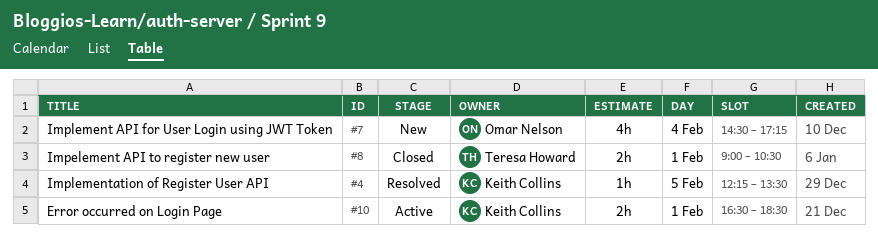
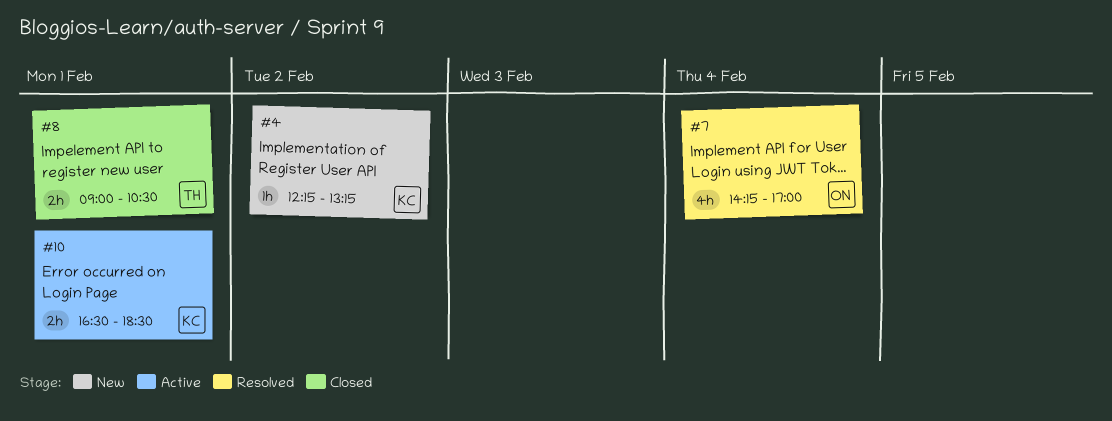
#4, status: Resolved -> New
#4, day: Feb 5 -> Feb 2
#4, ends: 13:30 -> 13:15
#7, status: New -> Resolved
#7, begins: 14:30 -> 14:15
#7, ends: 17:15 -> 17:00

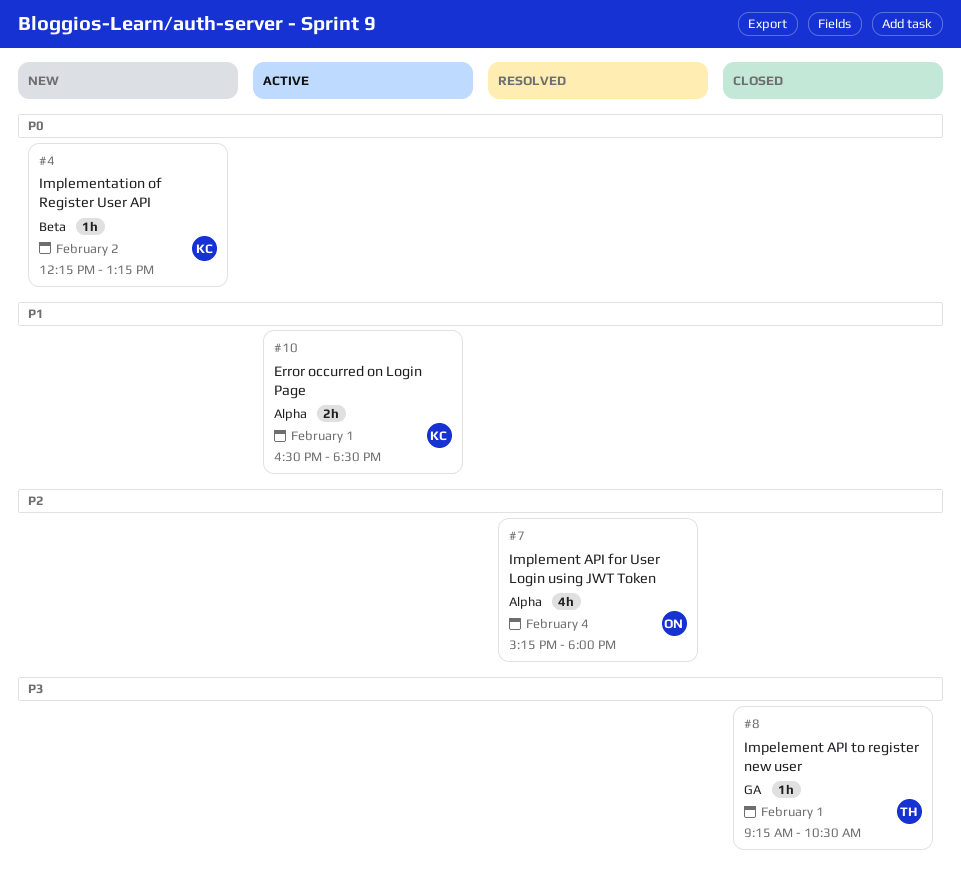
#7, begins: 14:15 -> 15:15
#7, ends: 17:00 -> 18:00
#8, estimate: 2h -> 1h
#8, begins: 09:00 -> 09:15

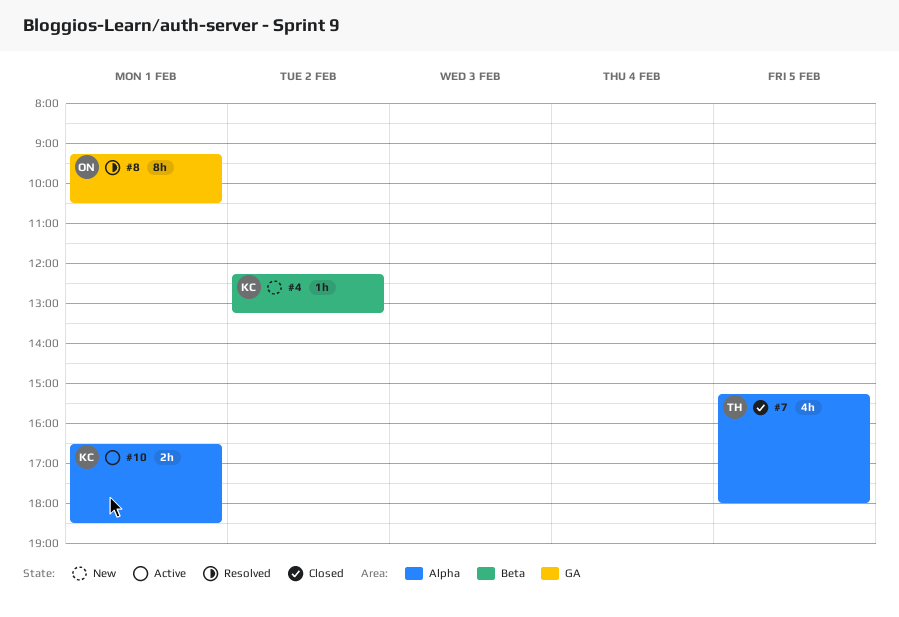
#7, status: Resolved -> Closed
#7, owner: ON -> TH
#7, day: Feb 4 -> Feb 5
#8, status: Closed -> Resolved
#8, owner: TH -> ON
#8, estimate: 1h -> 8h

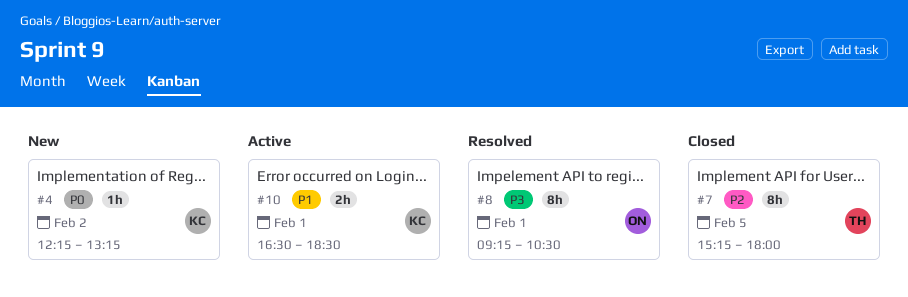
#7, estimate: 4h -> 8h

